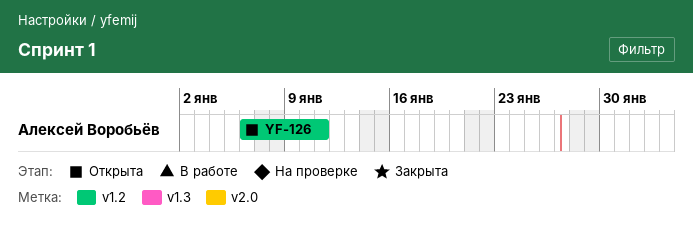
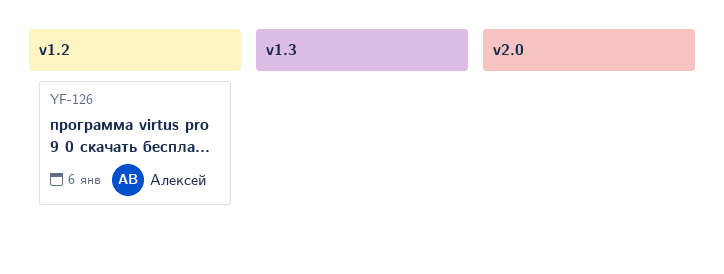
YF-126, due: Jan 11 -> Jan 6

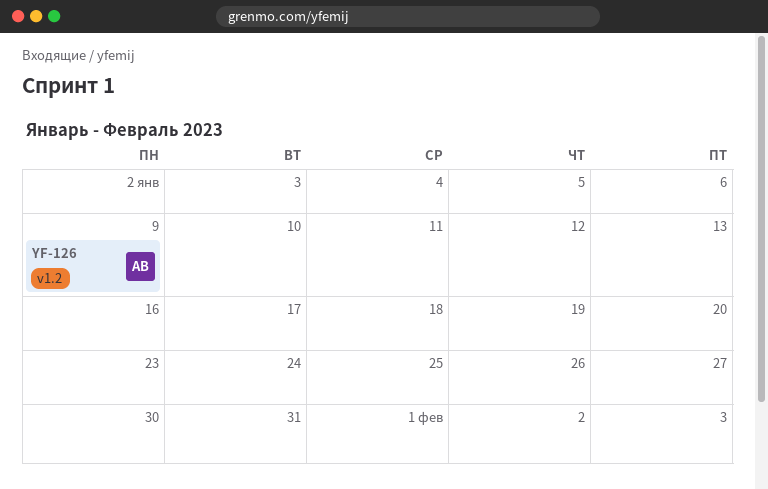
YF-126, due: Jan 6 -> Jan 9

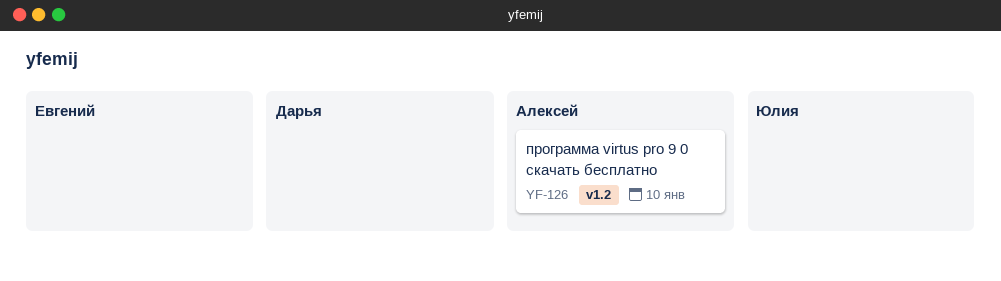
YF-126, due: Jan 9 -> Jan 10

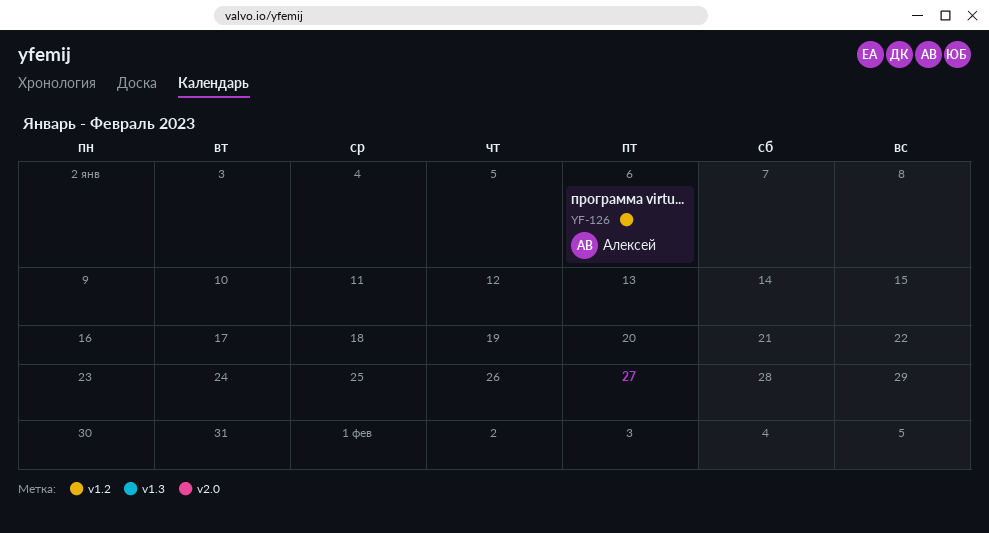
YF-126, due: Jan 10 -> Jan 6

